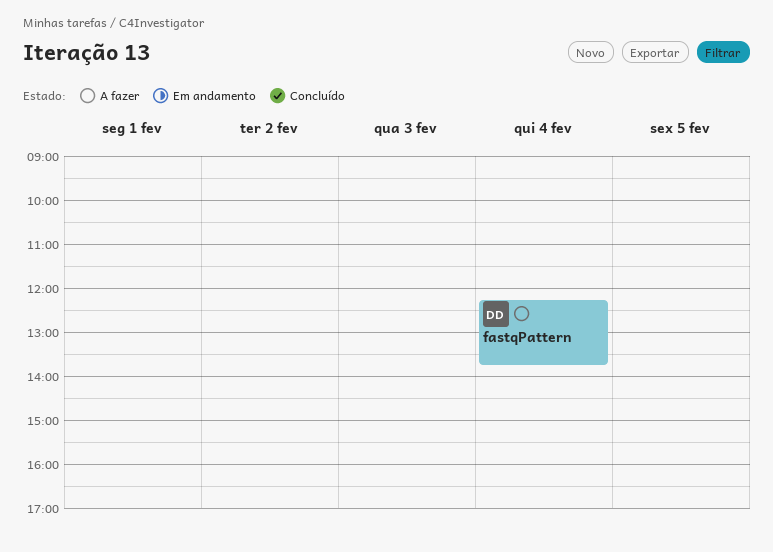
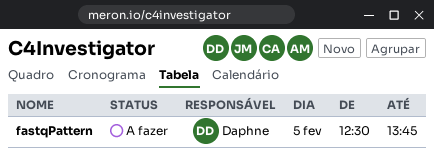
fastqPattern, day: Feb 4 -> Feb 5
fastqPattern, begins: 12:15 -> 12:30

